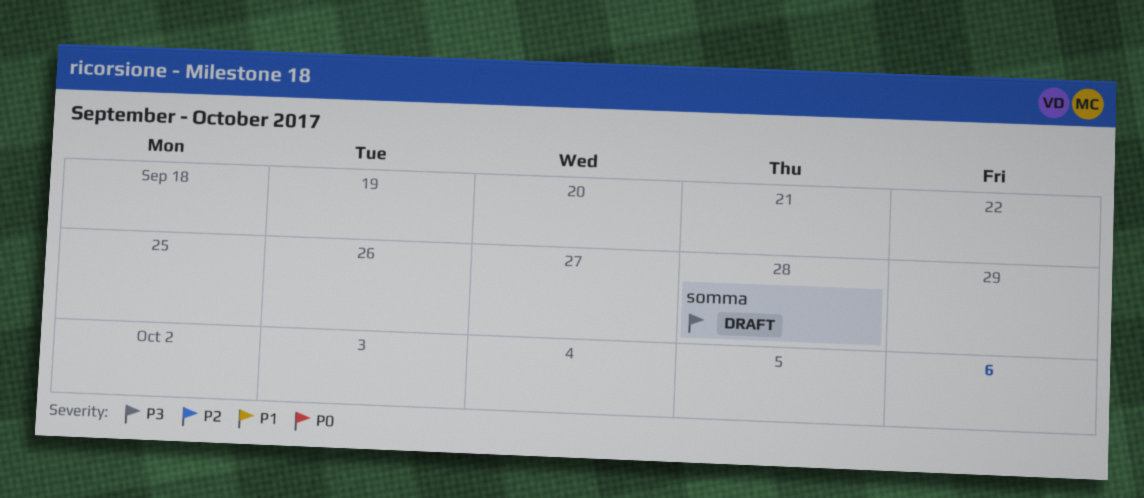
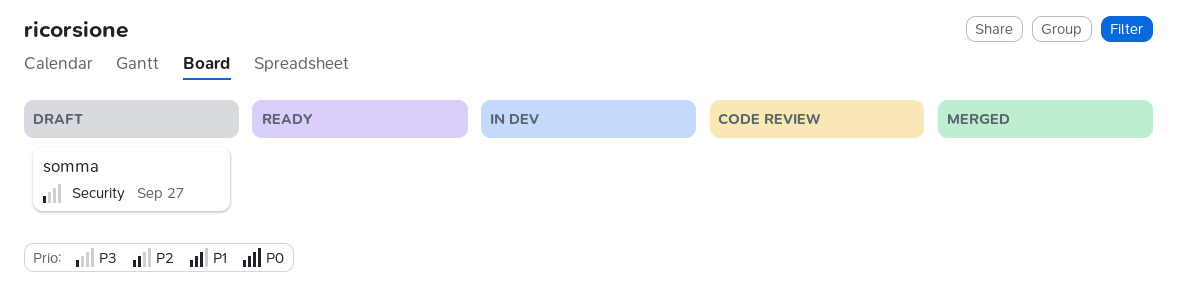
somma, due: Sep 28 -> Sep 27

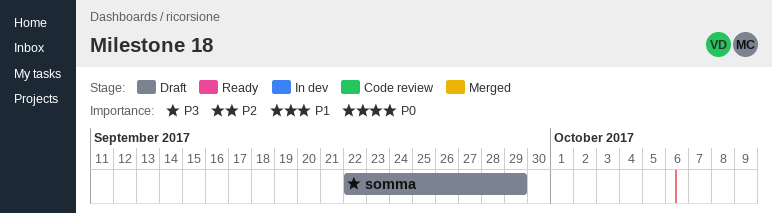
somma, due: Sep 27 -> Sep 29

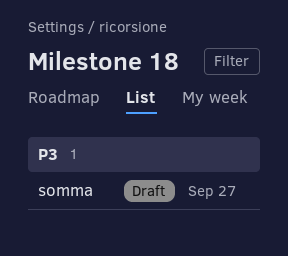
somma, due: Sep 29 -> Sep 27

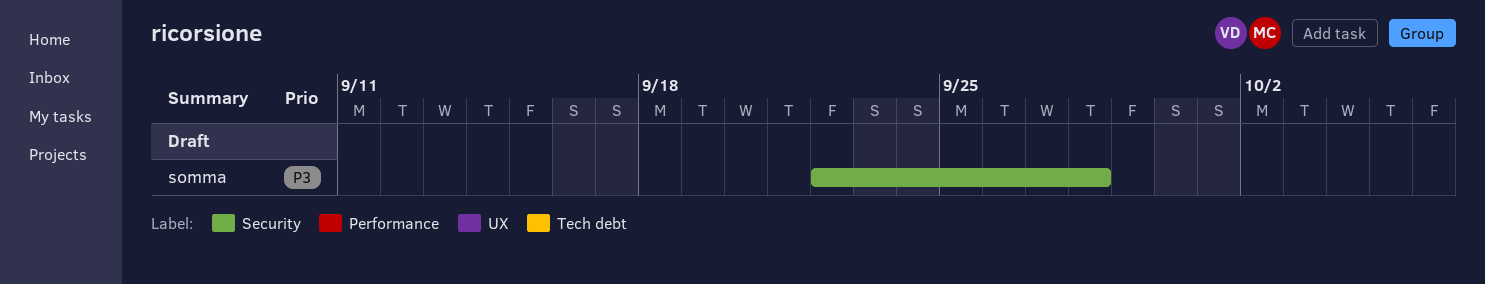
somma, due: Sep 27 -> Sep 28

